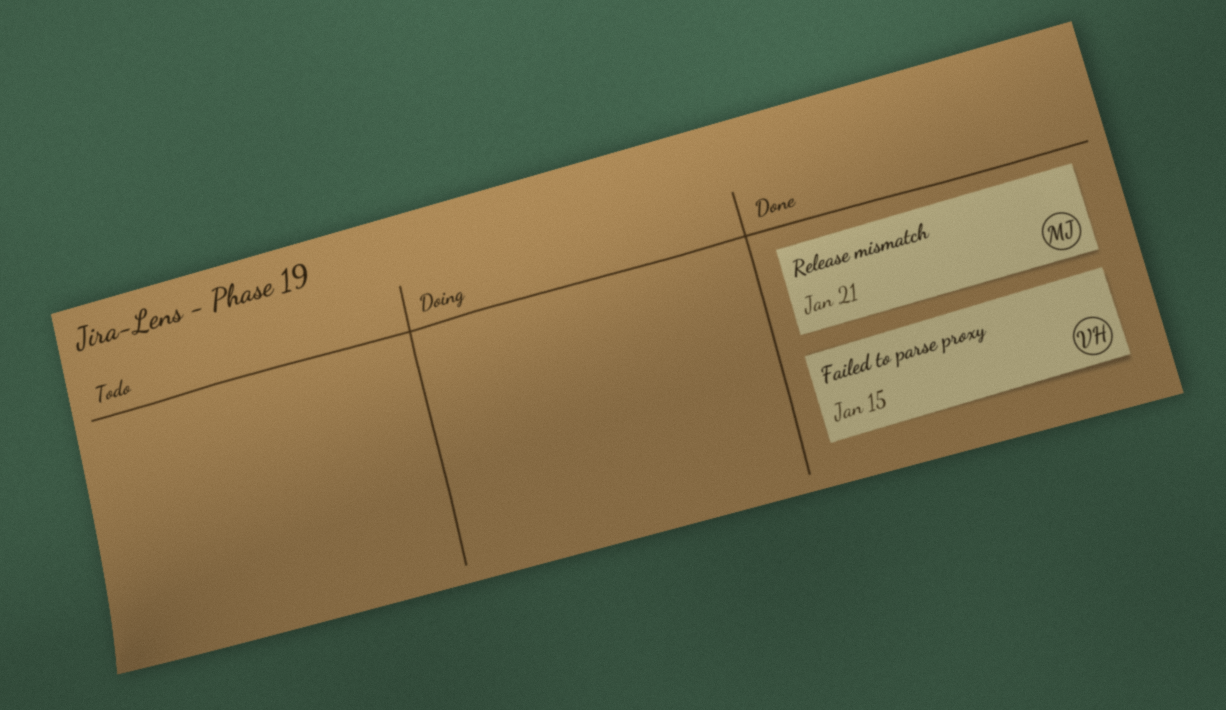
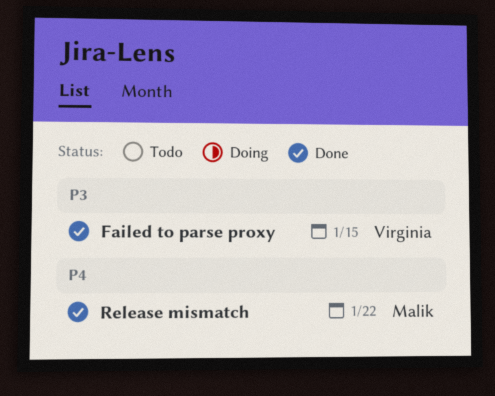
Release mismatch, due: Jan 21 -> Jan 22

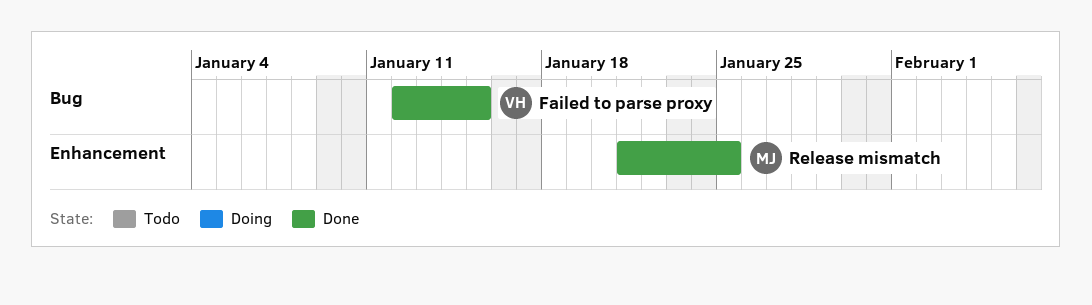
Release mismatch, due: Jan 22 -> Jan 25

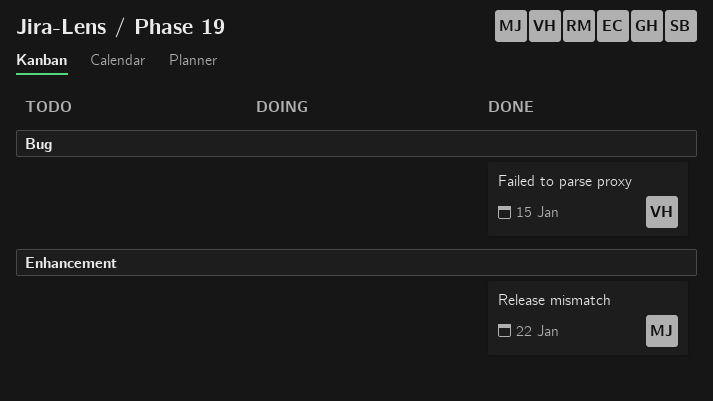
Release mismatch, due: Jan 25 -> Jan 22

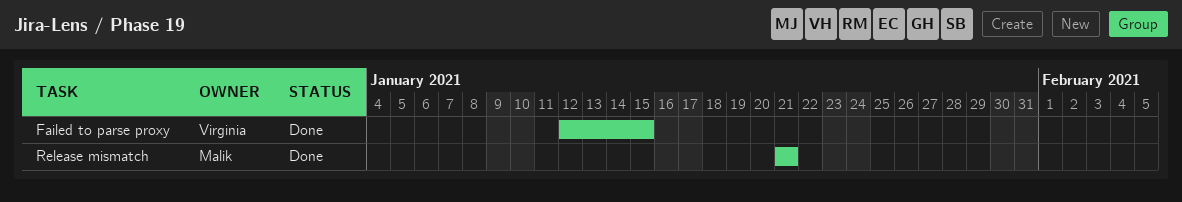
Release mismatch, due: Jan 22 -> Jan 21

